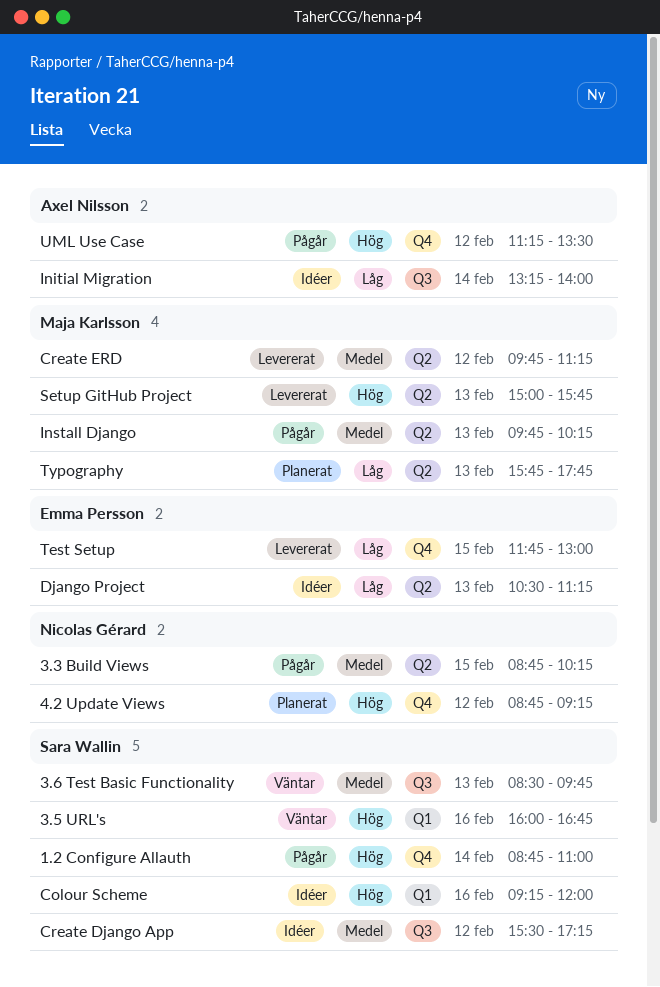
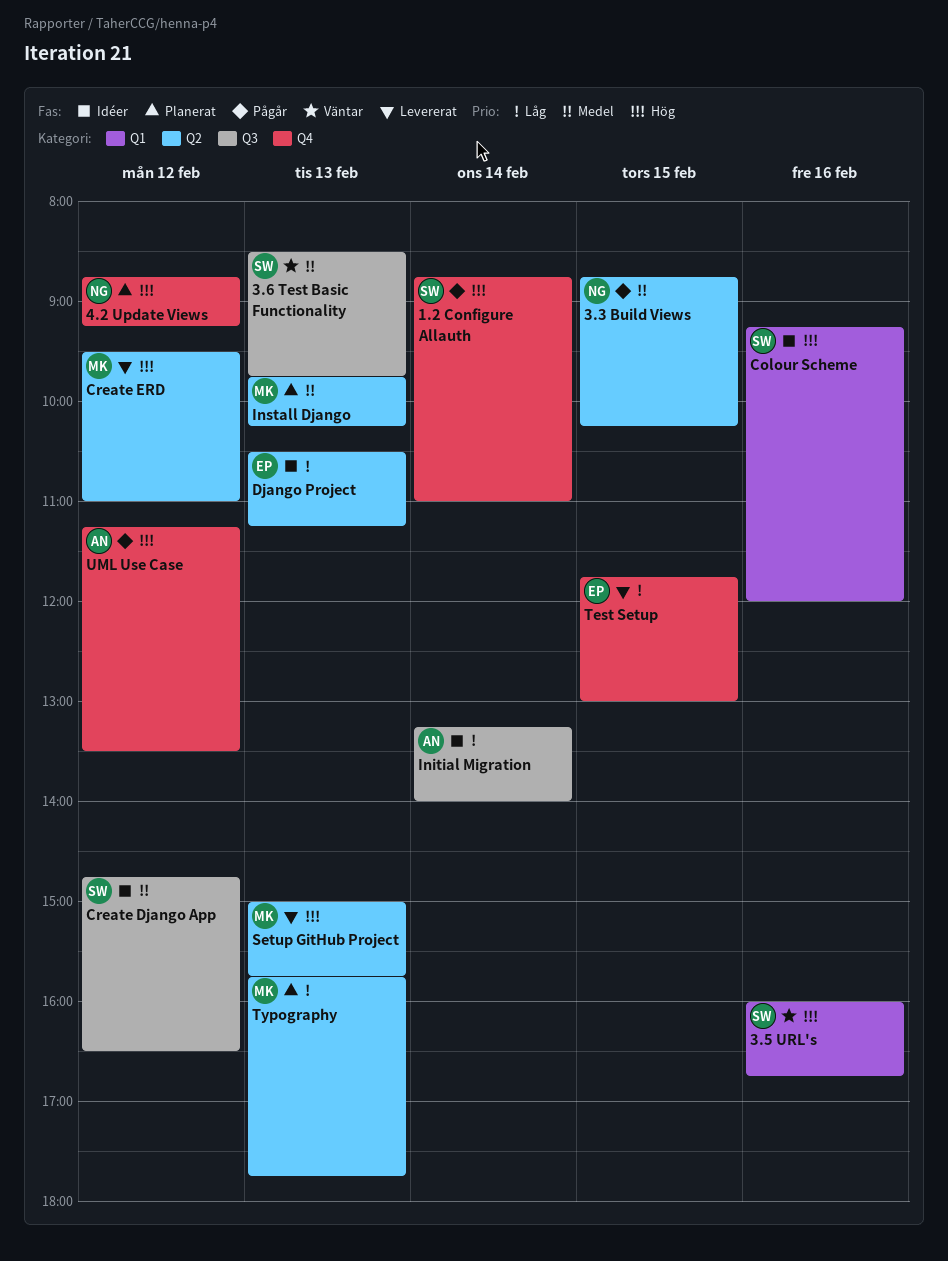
Create Django App, begins: 15:30 -> 14:45
Create Django App, ends: 17:15 -> 16:30
Create ERD, priority: Medel -> Hög
Create ERD, begins: 09:45 -> 09:30
Create ERD, ends: 11:15 -> 11:00
Install Django, status: Pågår -> Planerat

